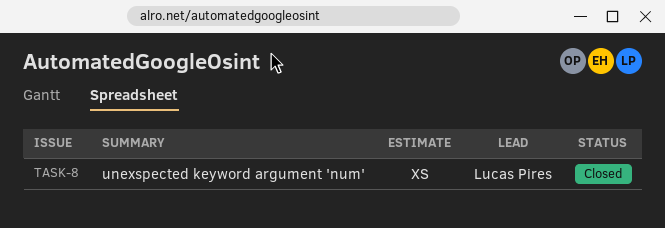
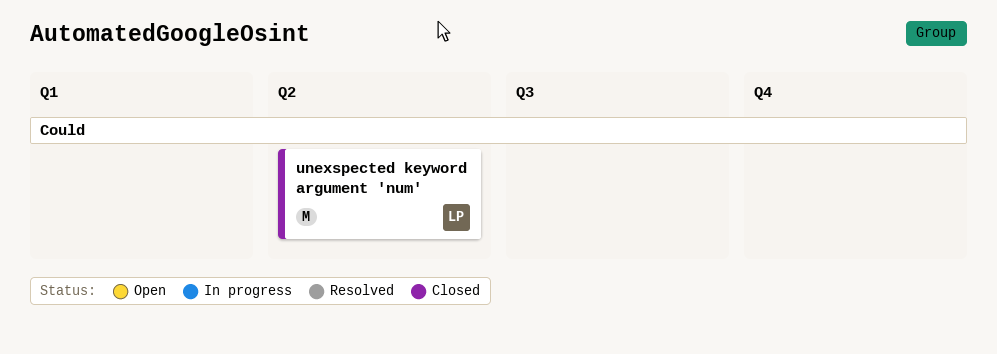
unexspected keyword argument 'num', estimate: XS -> M

